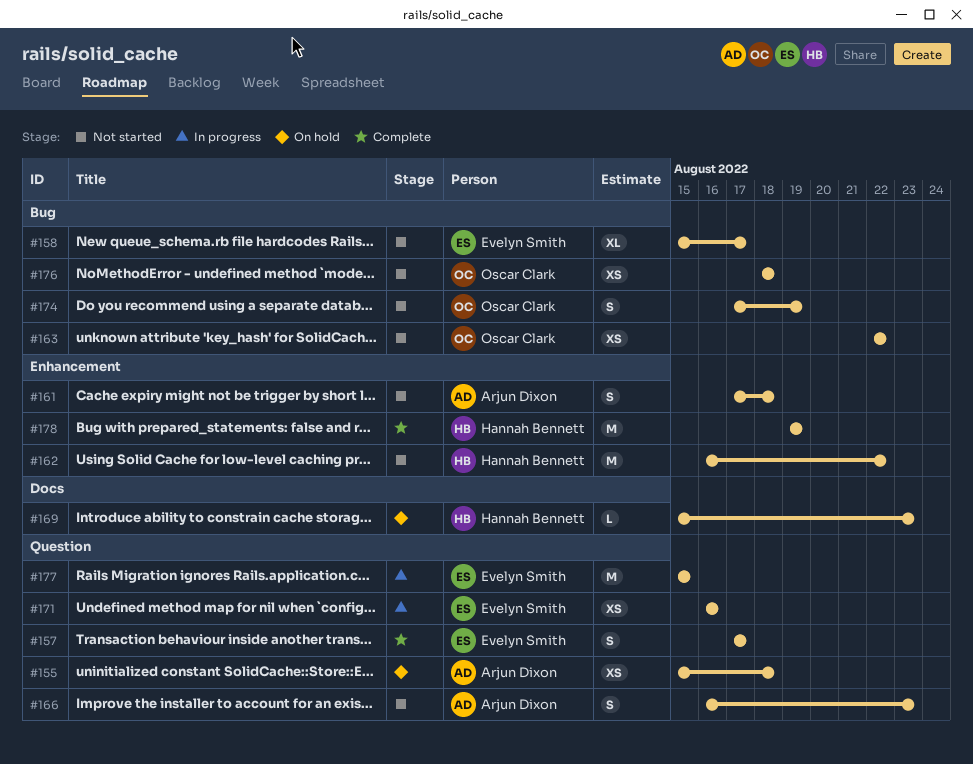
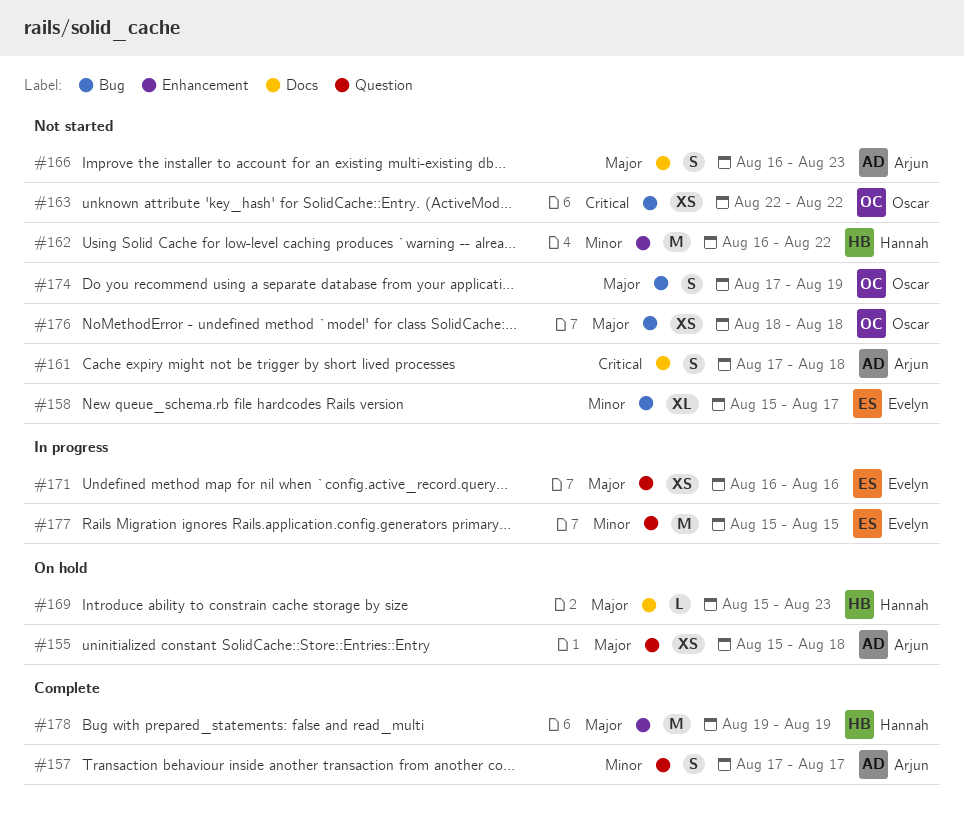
#157, owner: Evelyn Smith -> Arjun Dixon
#161, label: Enhancement -> Docs
#166, label: Question -> Docs

